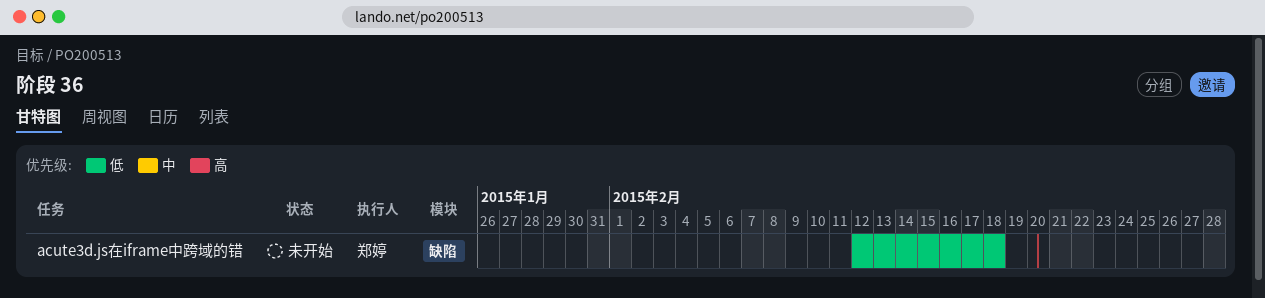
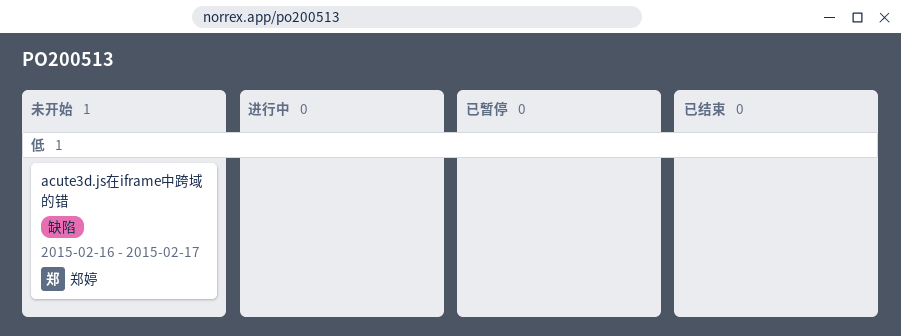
acute3d.js在iframe中跨域的错, start: Feb 12 -> Feb 16
acute3d.js在iframe中跨域的错, due: Feb 18 -> Feb 17

